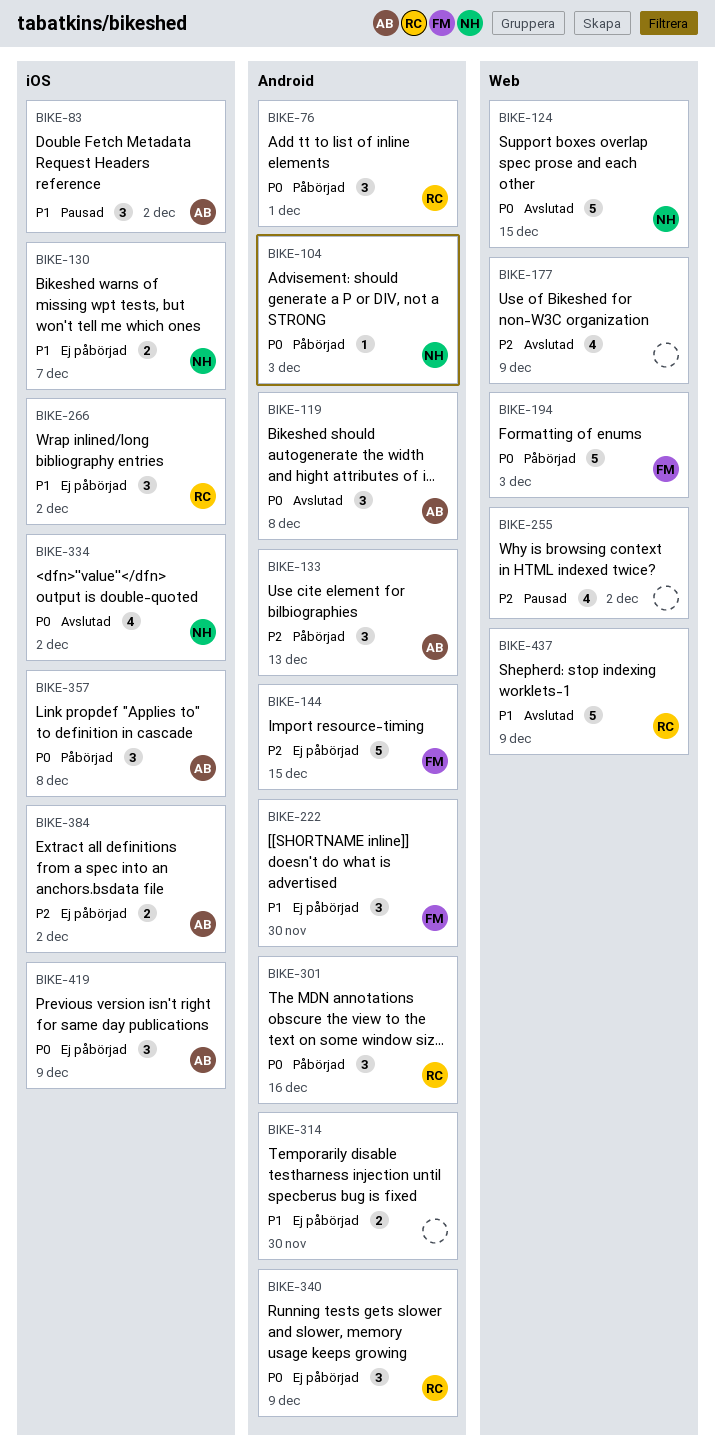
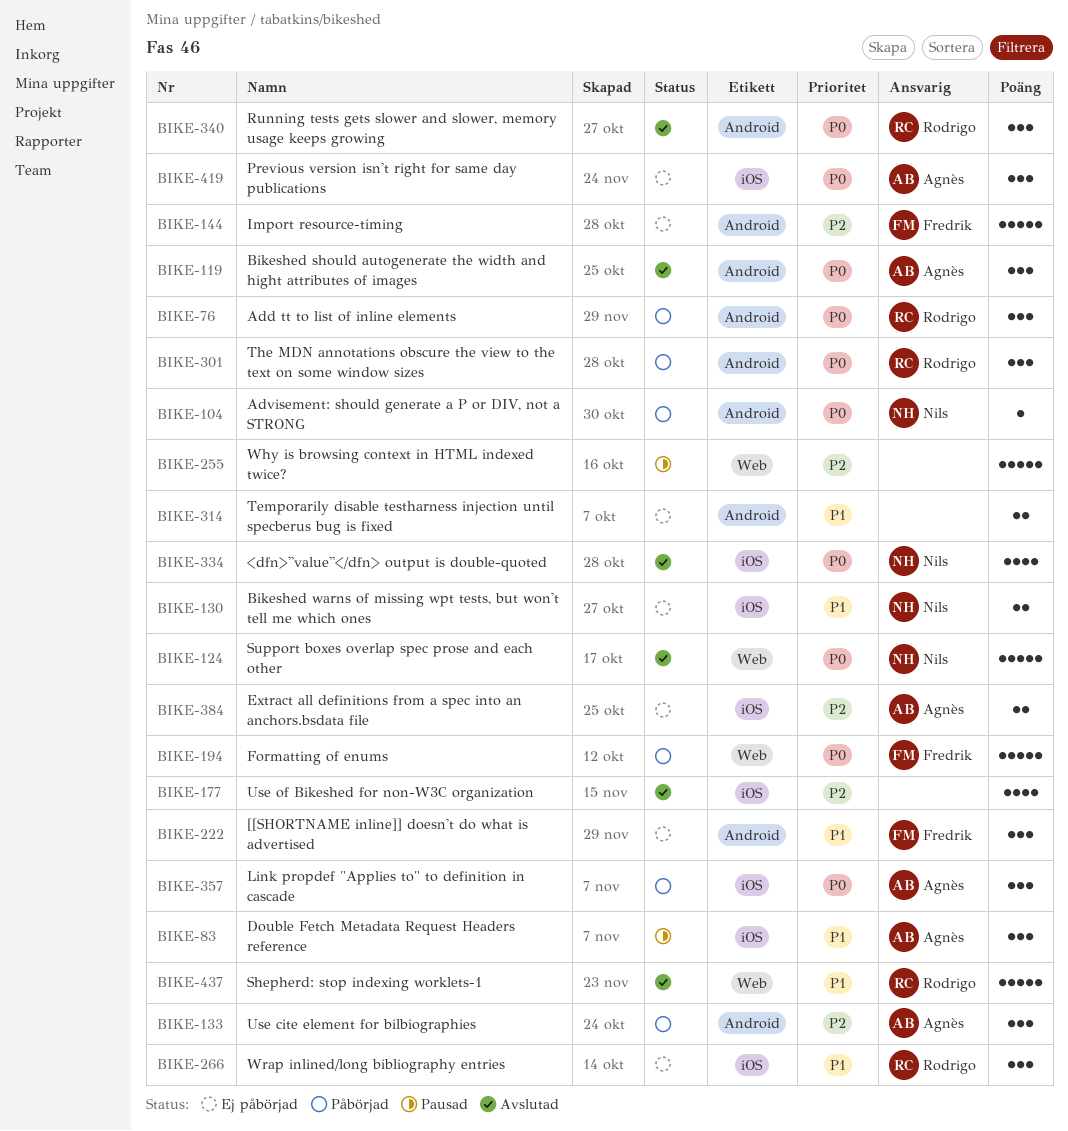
BIKE-177, label: Web -> iOS
BIKE-255, estimate: 4 -> 5
BIKE-340, status: Ej påbörjad -> Avslutad

